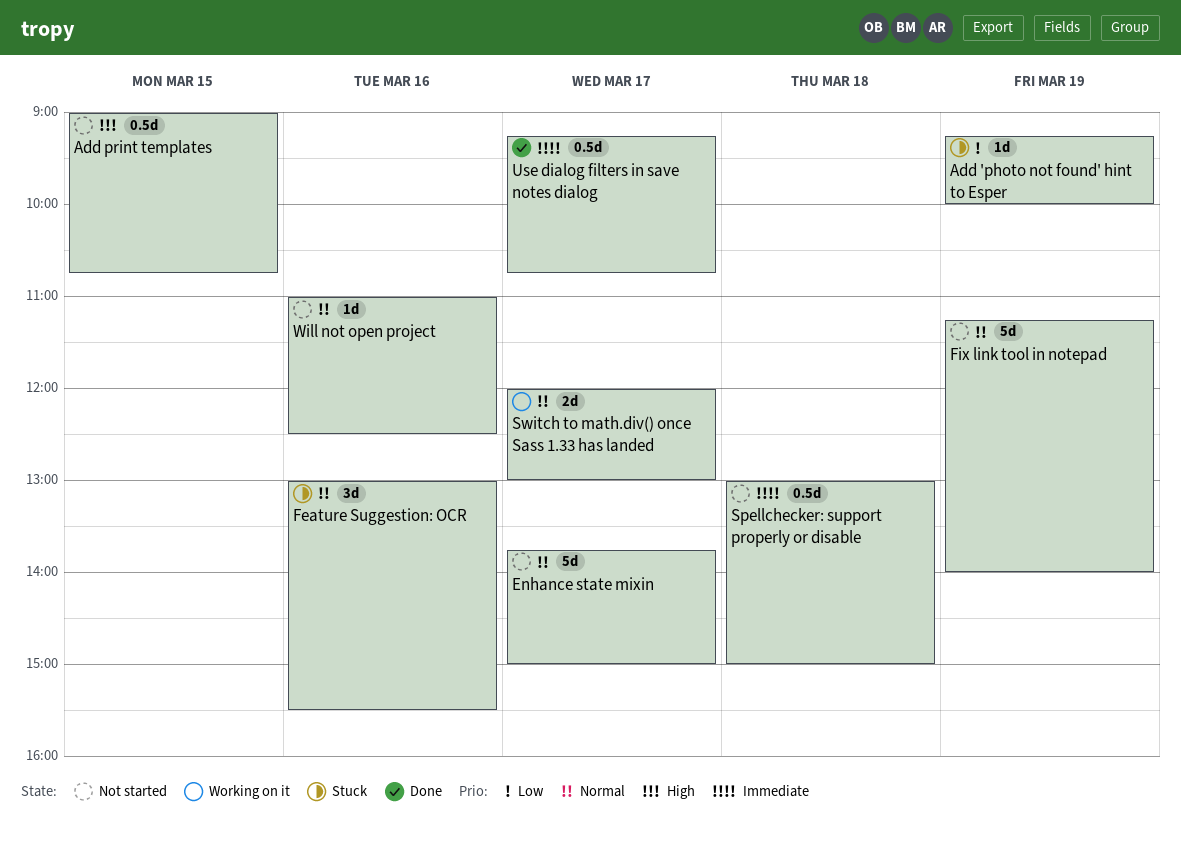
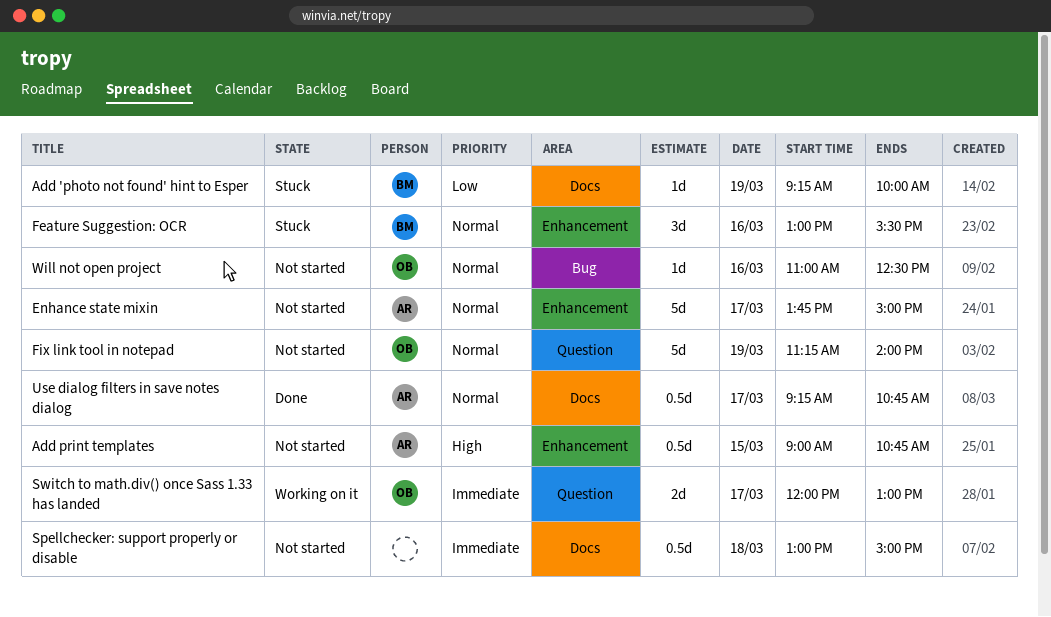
Switch to math.div() once Sass 1.33 has landed, priority: Normal -> Immediate
Use dialog filters in save notes dialog, priority: Immediate -> Normal

